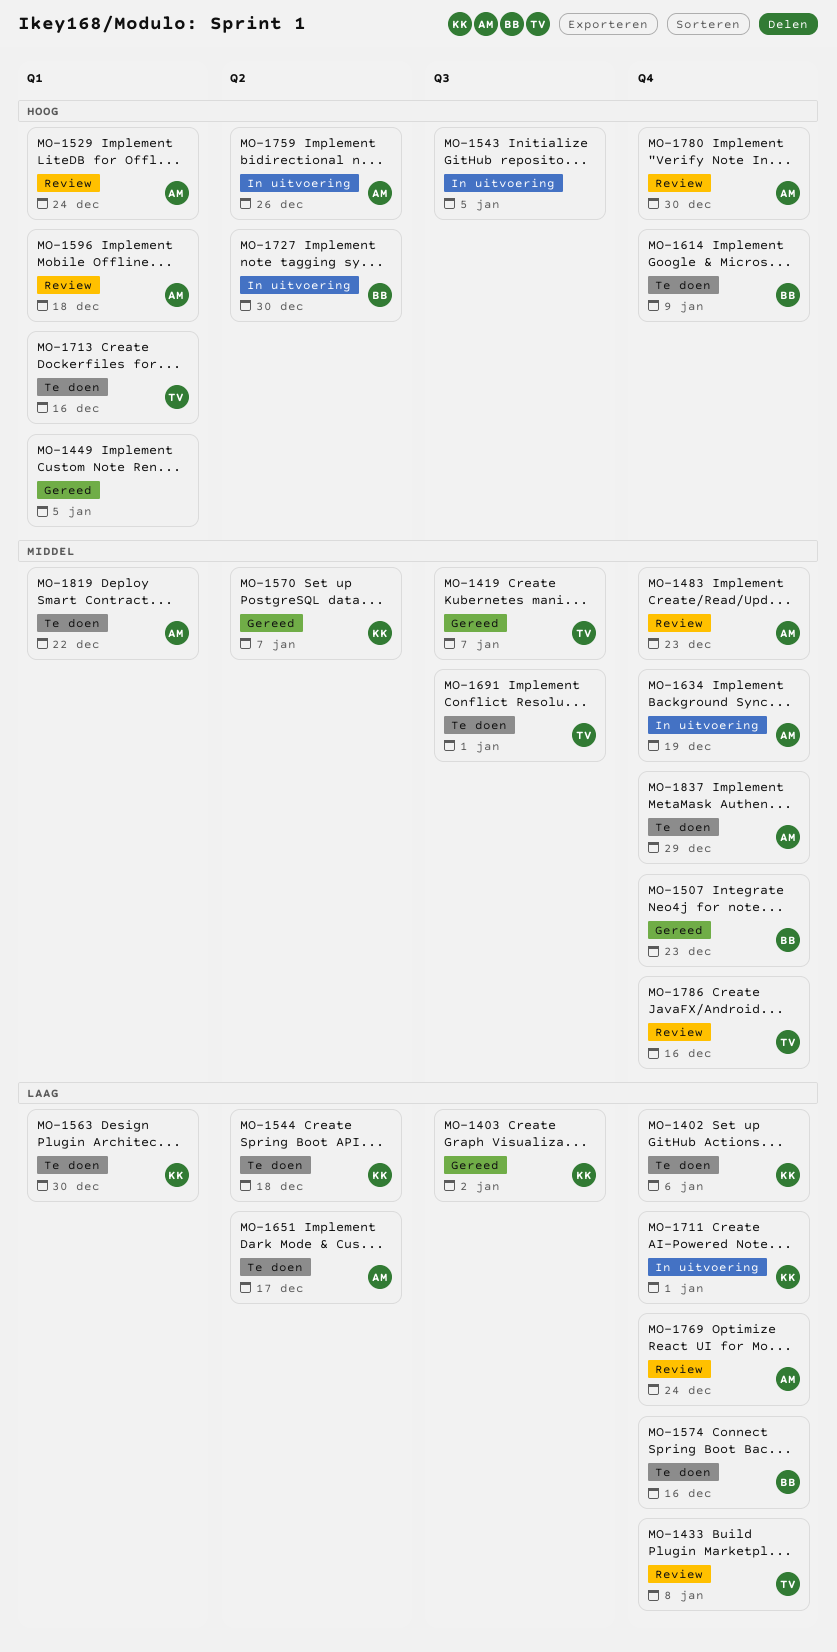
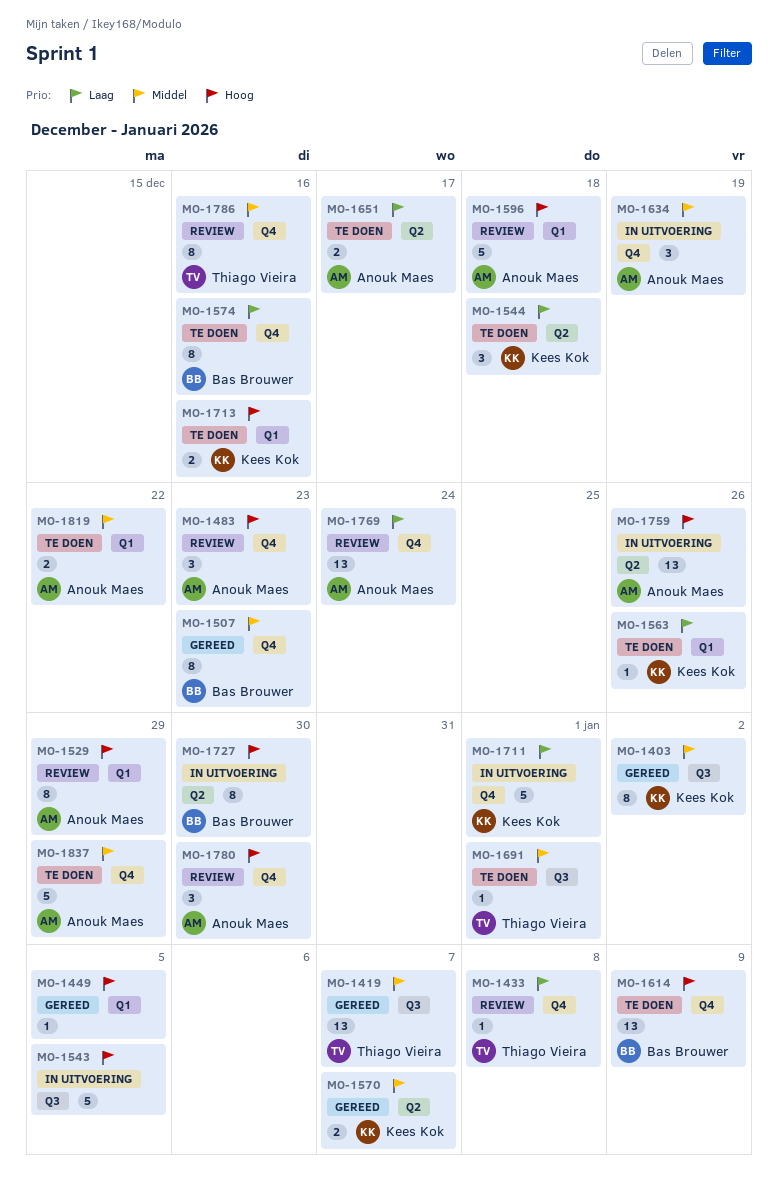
MO-1402: present -> none
MO-1403, priority: Laag -> Middel
MO-1483, priority: Middel -> Hoog
MO-1529, due: Dec 24 -> Dec 29
MO-1563, due: Dec 30 -> Dec 26
MO-1713, owner: Thiago Vieira -> Kees Kok

